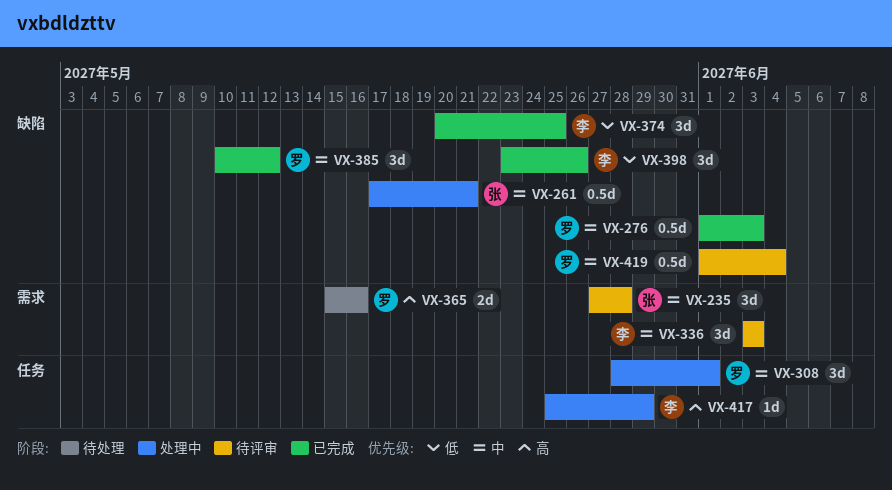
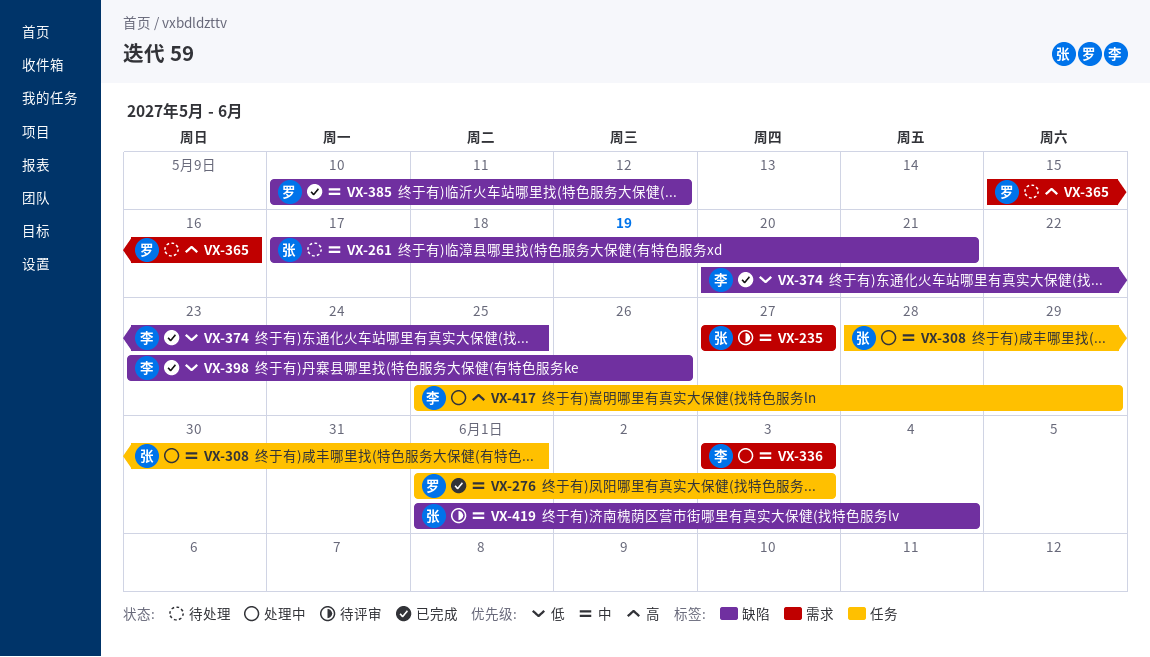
VX-235, due: May 28 -> May 27
VX-261, status: 处理中 -> 待处理
VX-276, label: 缺陷 -> 任务
VX-308, owner: 罗 -> 张
VX-336, status: 待评审 -> 处理中
VX-419, owner: 罗 -> 张

